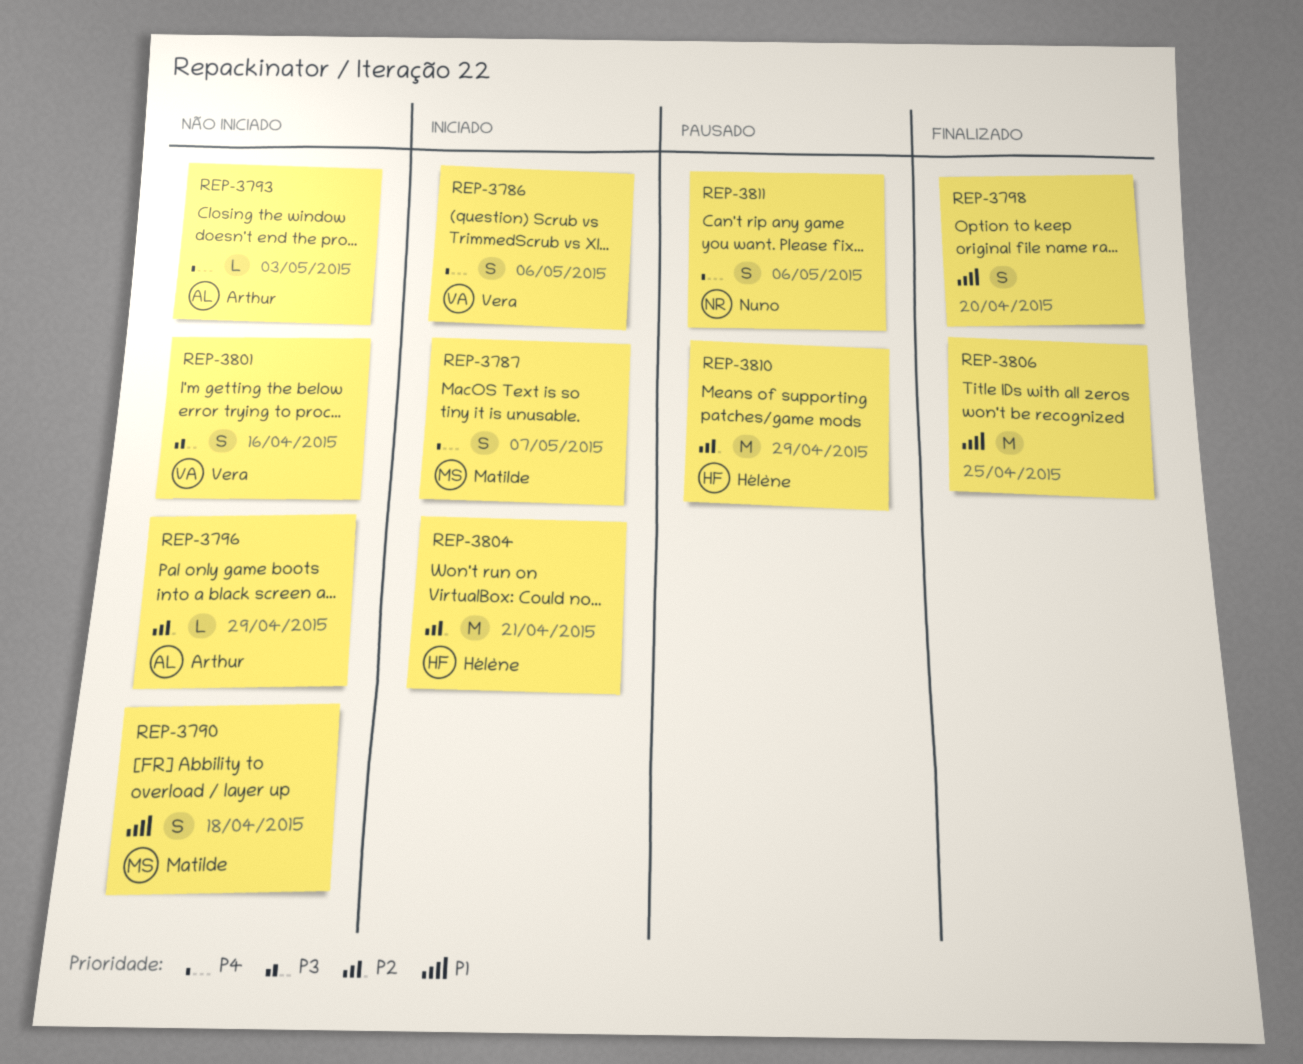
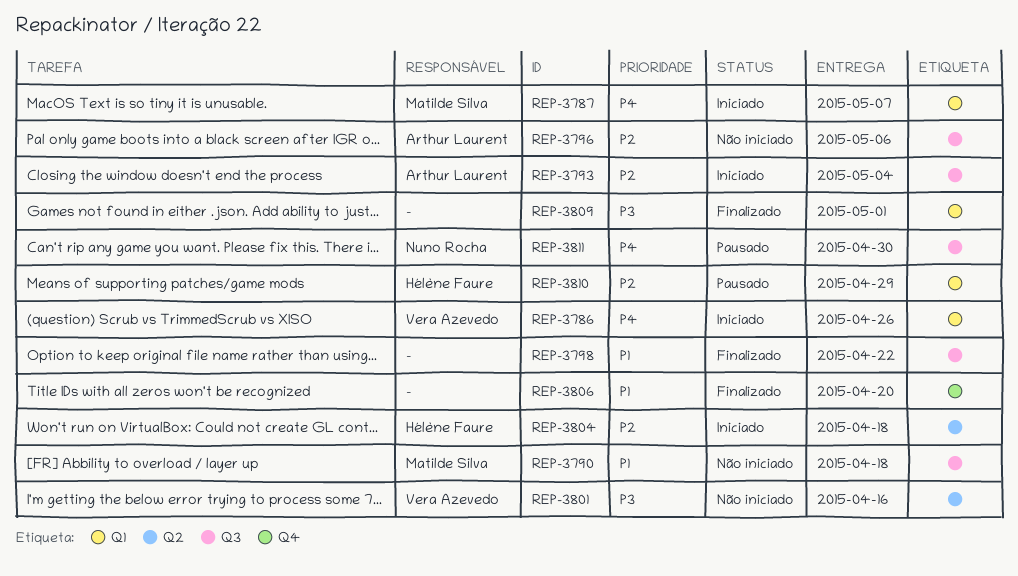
REP-3786, due: May 6 -> Apr 26
REP-3793, status: Não iniciado -> Iniciado
REP-3793, priority: P4 -> P2
REP-3793, due: May 3 -> May 4
REP-3796, due: Apr 29 -> May 6
REP-3798, due: Apr 20 -> Apr 22
REP-3804, due: Apr 21 -> Apr 18
REP-3806, due: Apr 25 -> Apr 20
REP-3809: none -> present
REP-3811, due: May 6 -> Apr 30

